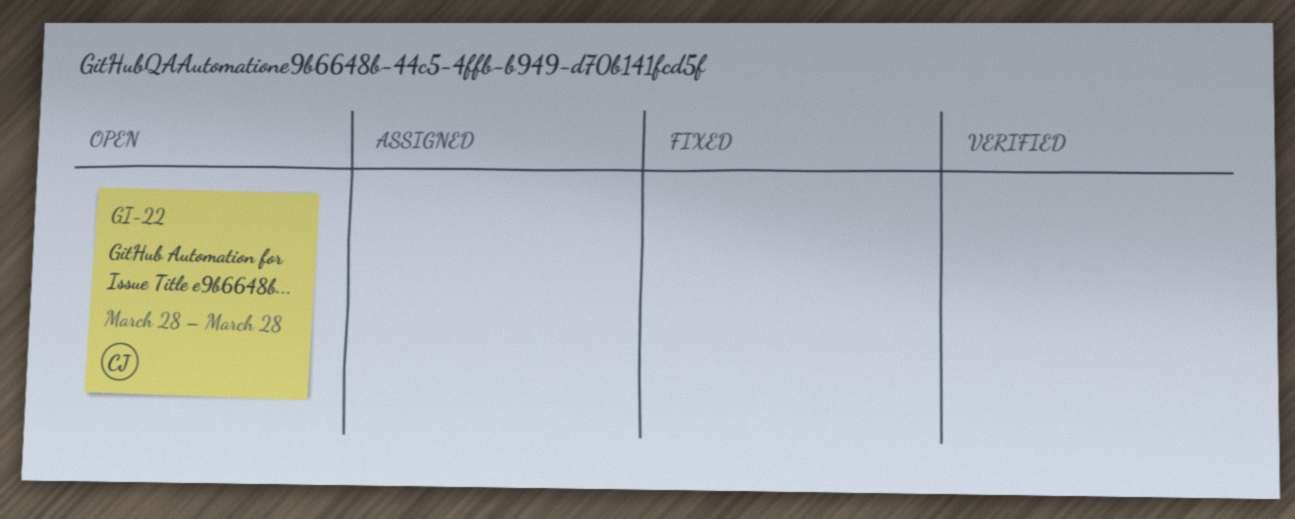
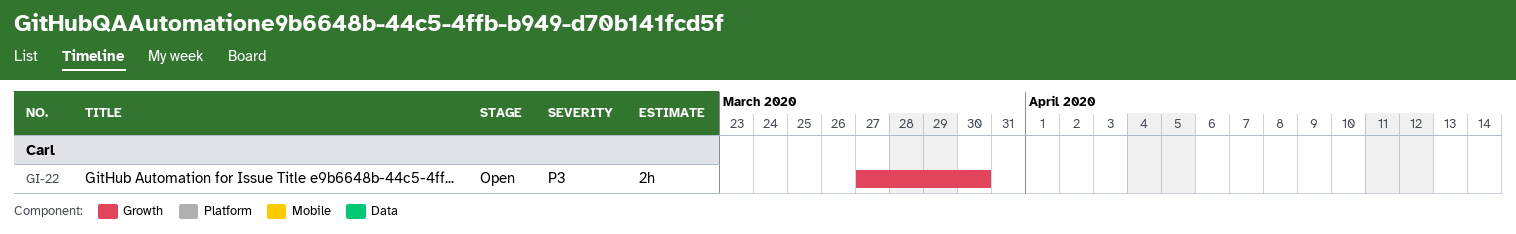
GI-22, start: Mar 28 -> Mar 27
GI-22, due: Mar 28 -> Mar 30

